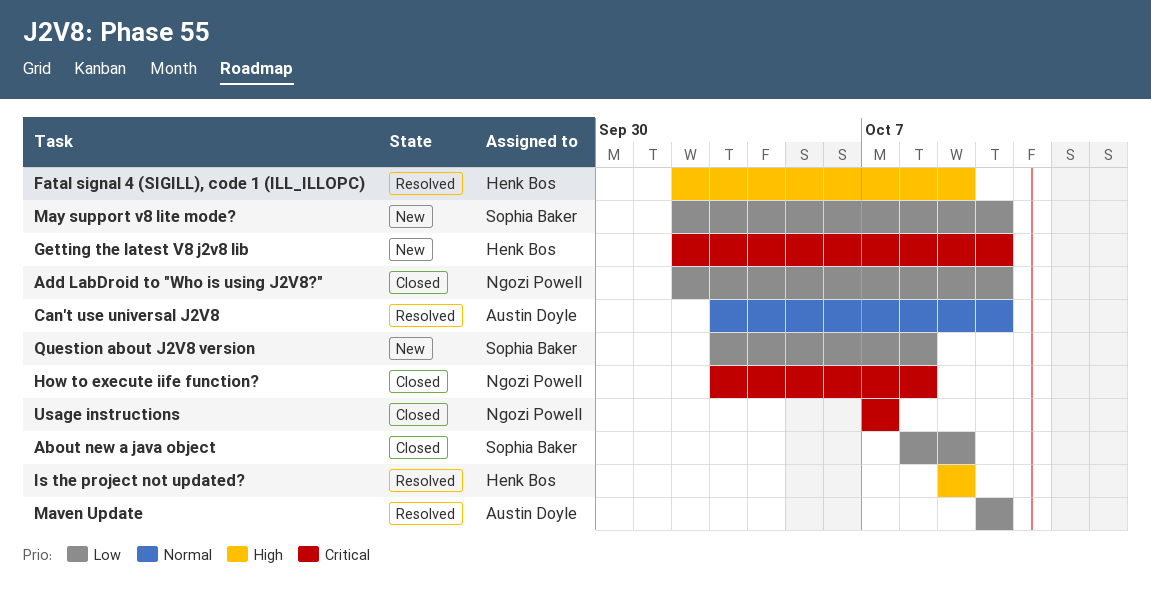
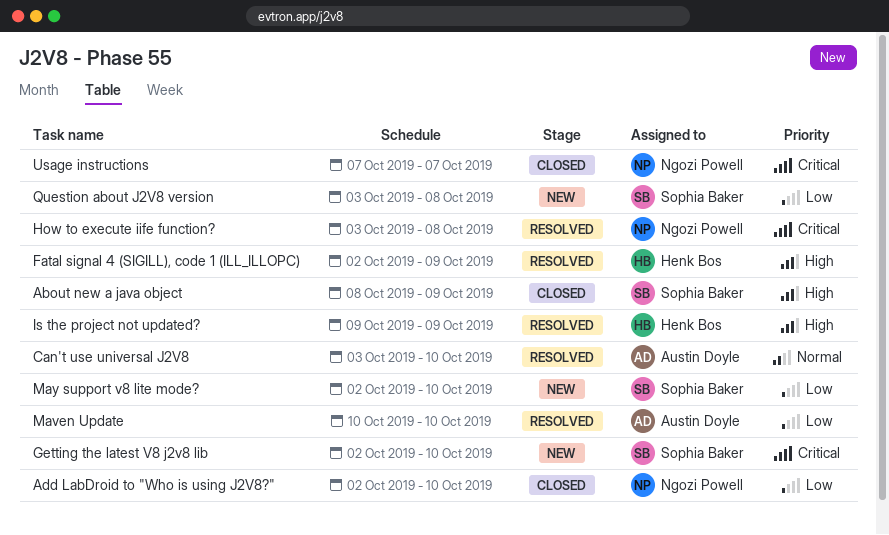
About new a java object, priority: Low -> High
Getting the latest V8 j2v8 lib, owner: Henk Bos -> Sophia Baker
How to execute iife function?, status: Closed -> Resolved

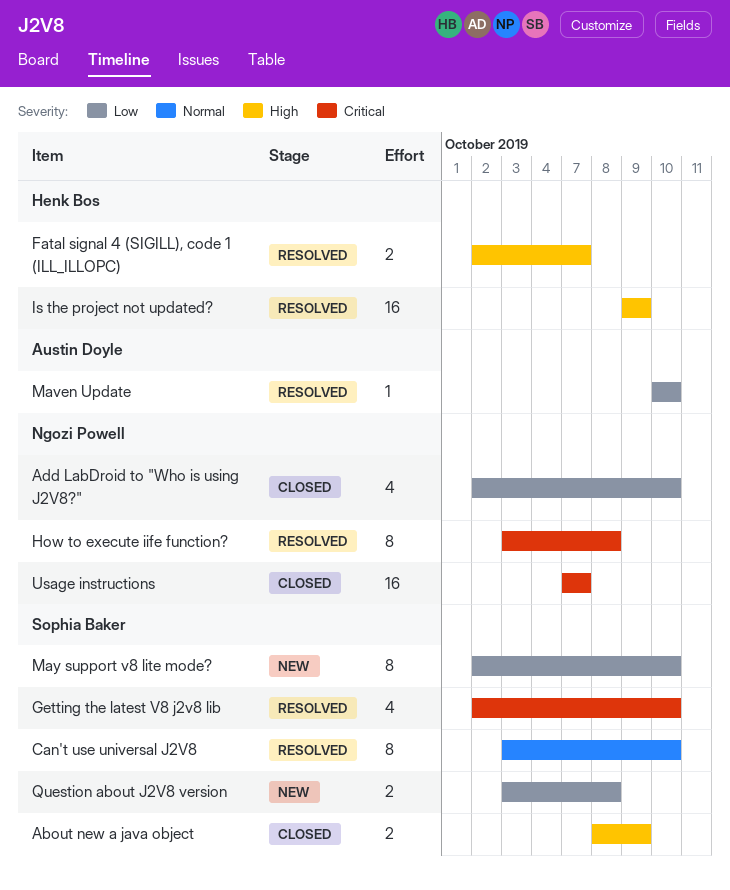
Can't use universal J2V8, owner: Austin Doyle -> Sophia Baker
Fatal signal 4 (SIGILL), code 1 (ILL_ILLOPC), due: Oct 9 -> Oct 7
Getting the latest V8 j2v8 lib, status: New -> Resolved

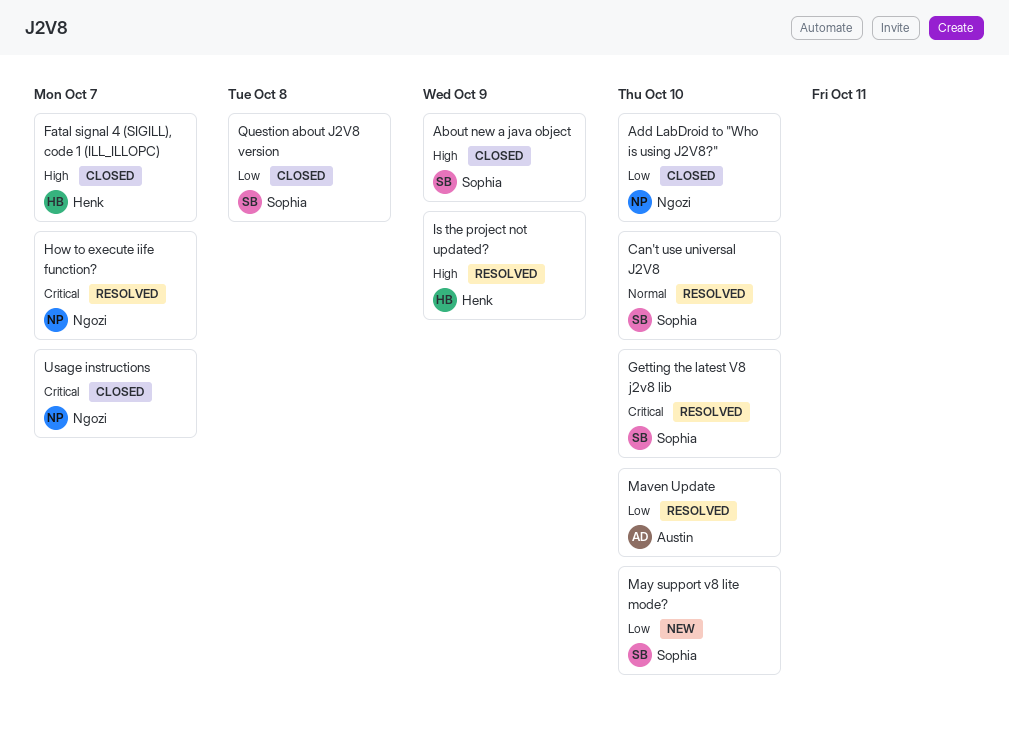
Fatal signal 4 (SIGILL), code 1 (ILL_ILLOPC), status: Resolved -> Closed
How to execute iife function?, due: Oct 8 -> Oct 7
Question about J2V8 version, status: New -> Closed

